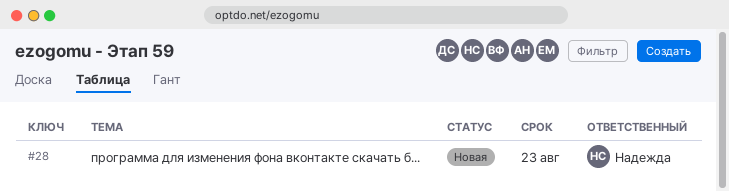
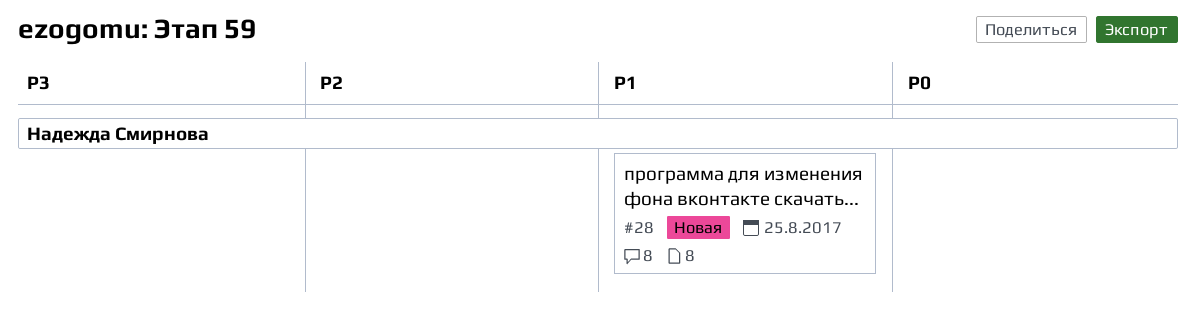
#28, due: Aug 23 -> Aug 25

